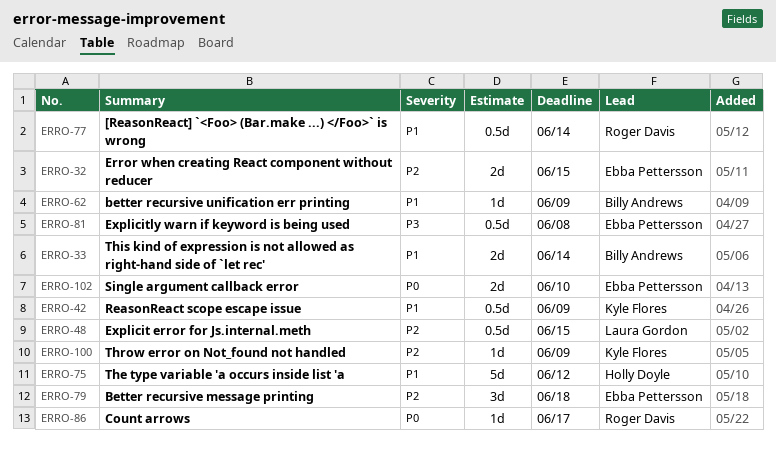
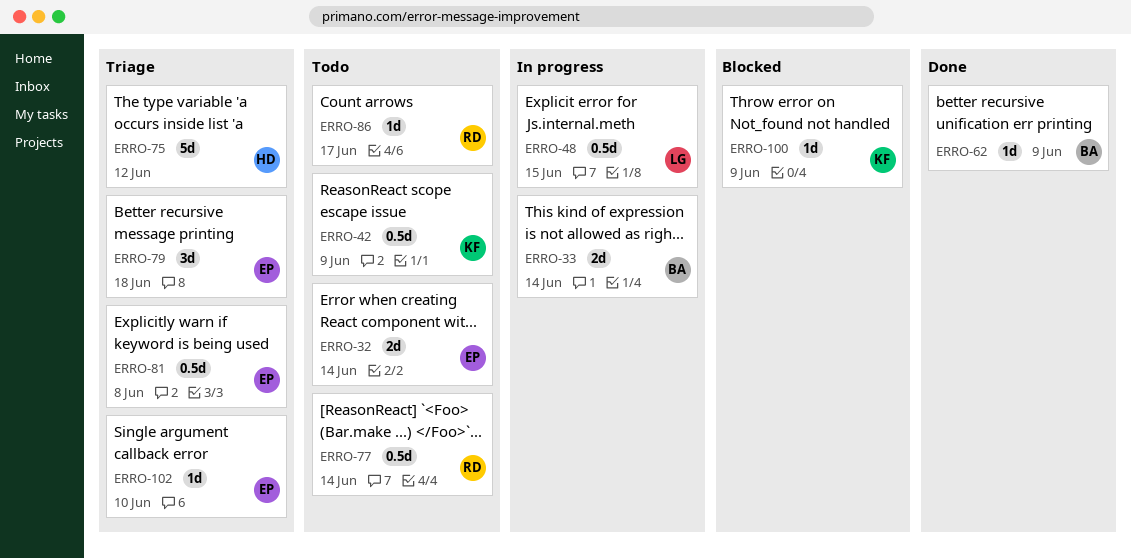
ERRO-32, due: Jun 15 -> Jun 14
ERRO-102, estimate: 2d -> 1d

